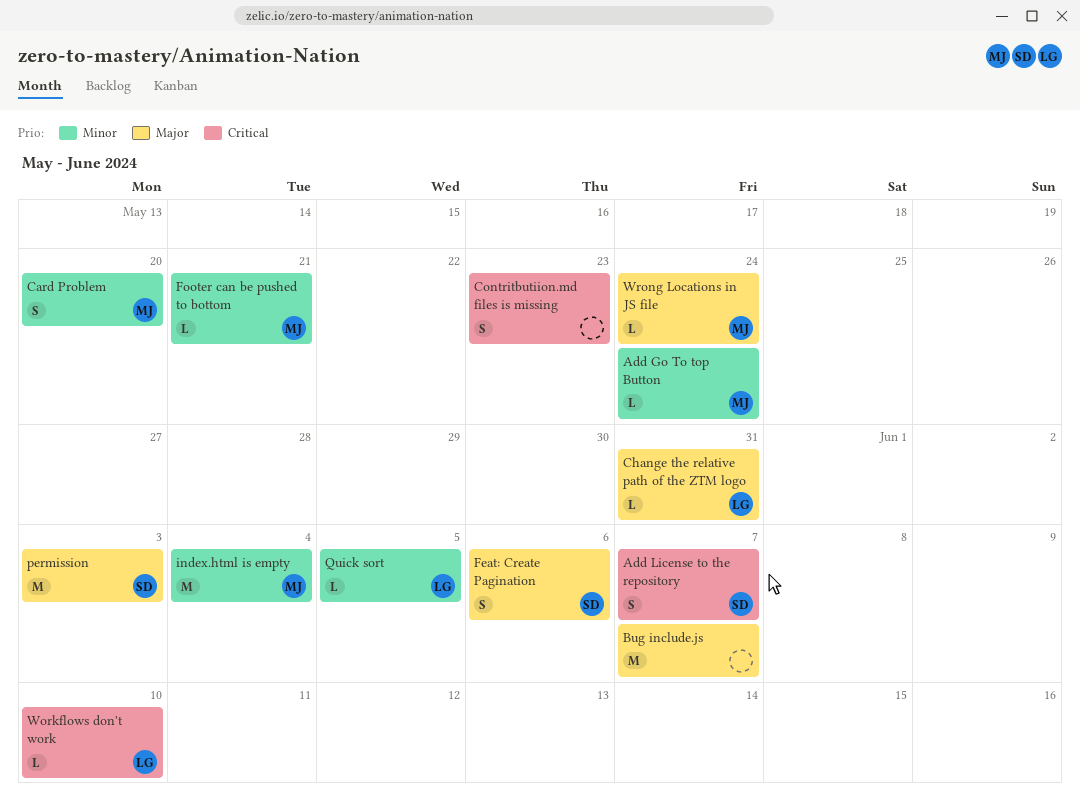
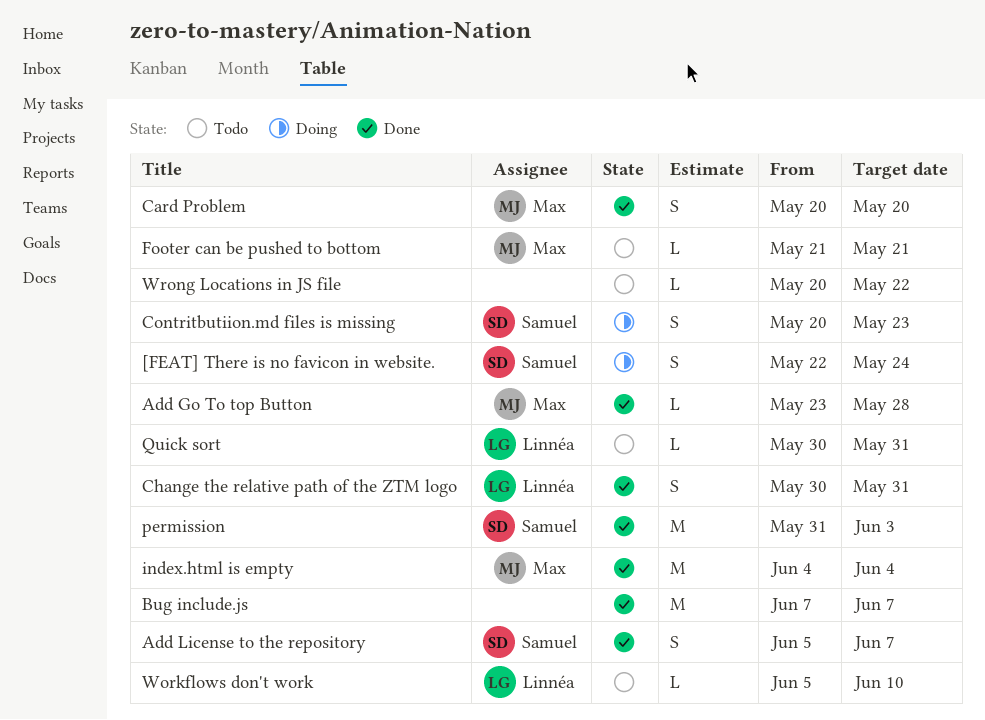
[FEAT] There is no favicon in website.: none -> present
Add Go To top Button, due: May 24 -> May 28
Change the relative path of the ZTM logo, estimate: L -> S
Contritbutiion.md files is missing, owner: none -> Samuel
Feat: Create Pagination: present -> none
Quick sort, due: Jun 5 -> May 31
Wrong Locations in JS file, owner: Max -> none
Wrong Locations in JS file, due: May 24 -> May 22

